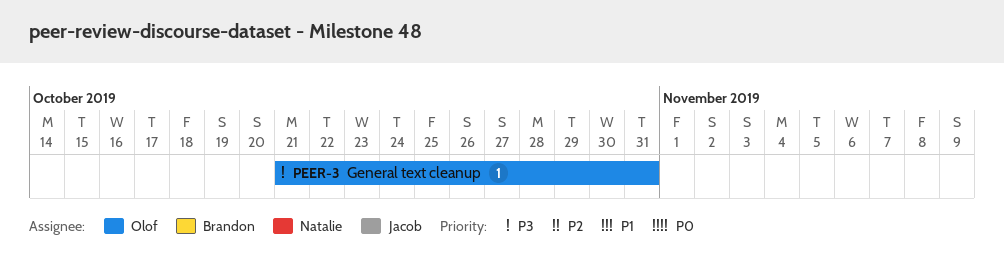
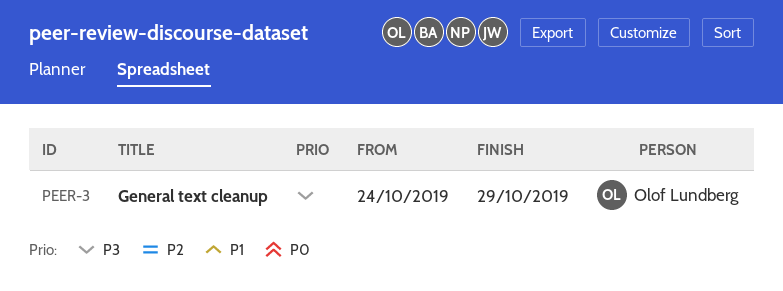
PEER-3, start: Oct 21 -> Oct 24
PEER-3, due: Oct 31 -> Oct 29

